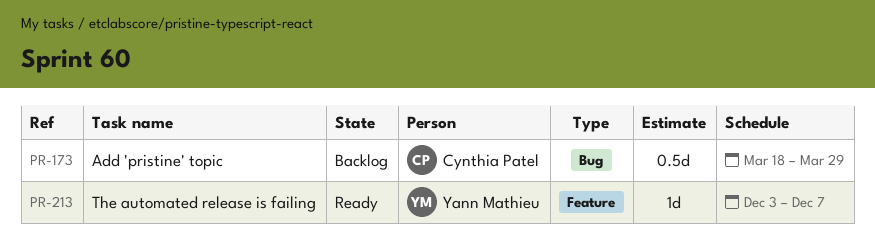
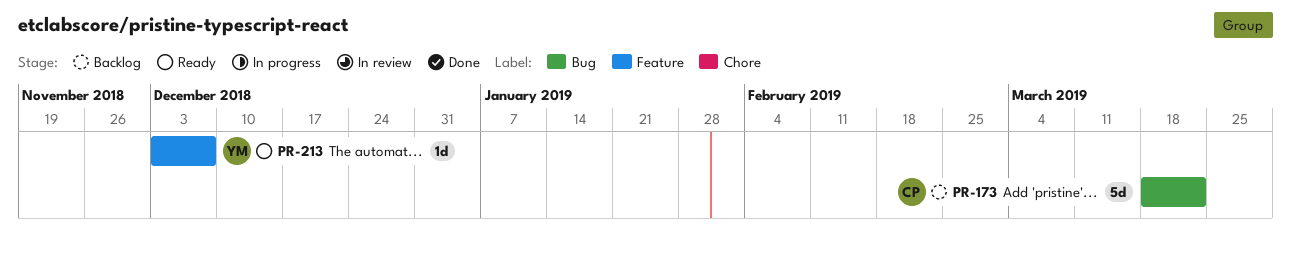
PR-173, estimate: 0.5d -> 5d
PR-173, due: Mar 29 -> Mar 22

